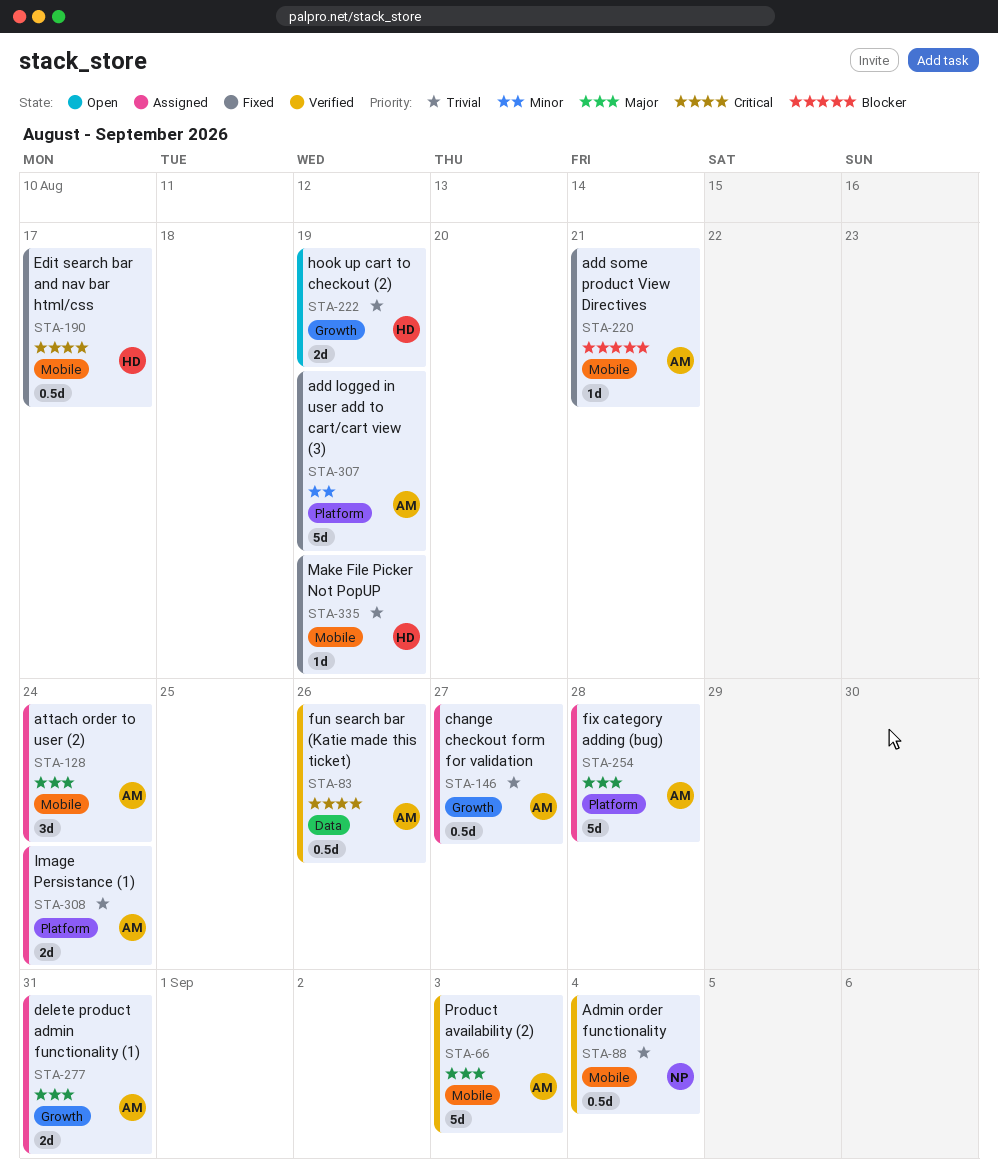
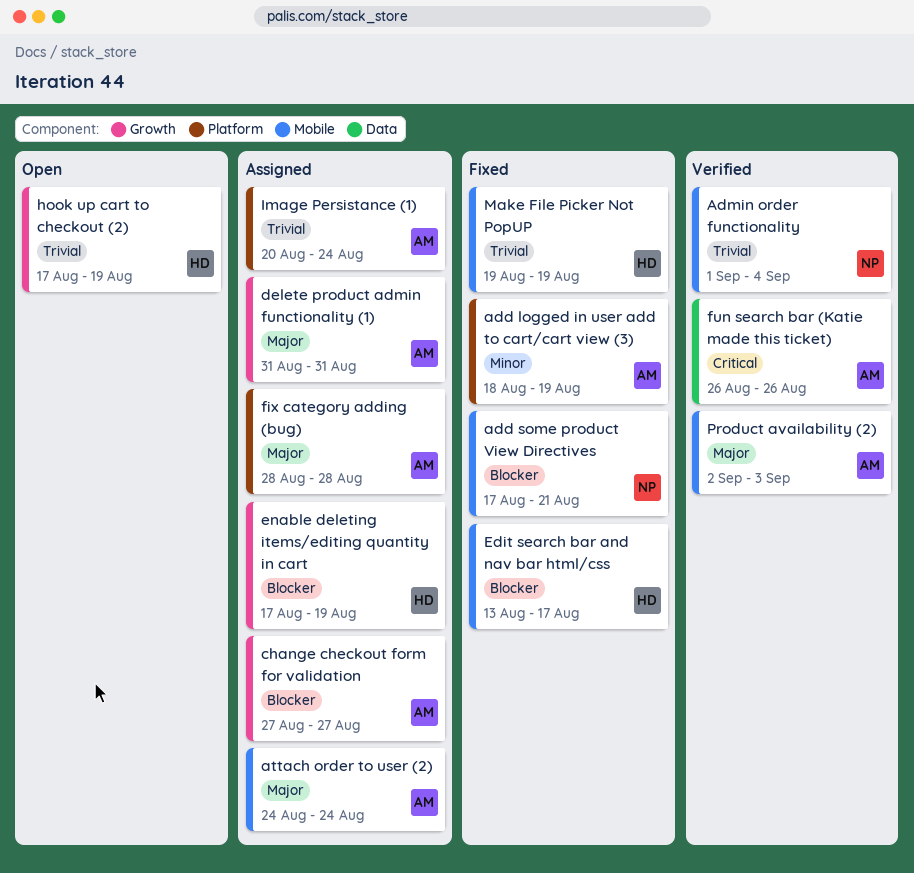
add some product View Directives, owner: AM -> NP
change checkout form for validation, priority: Trivial -> Blocker
Edit search bar and nav bar html/css, priority: Critical -> Blocker
enable deleting items/editing quantity in cart: none -> present

